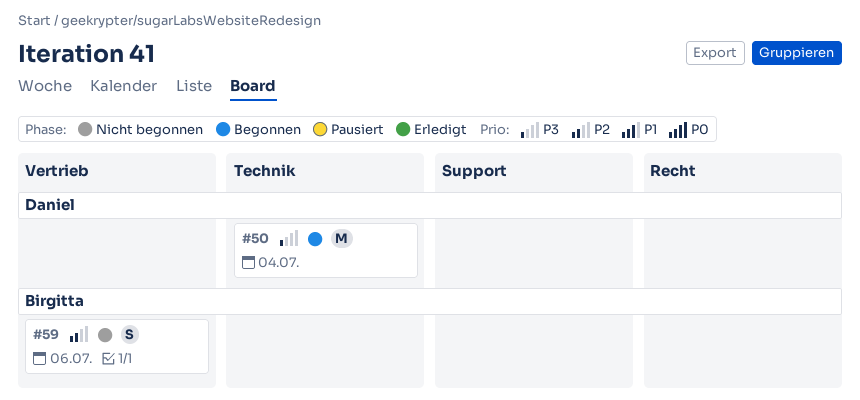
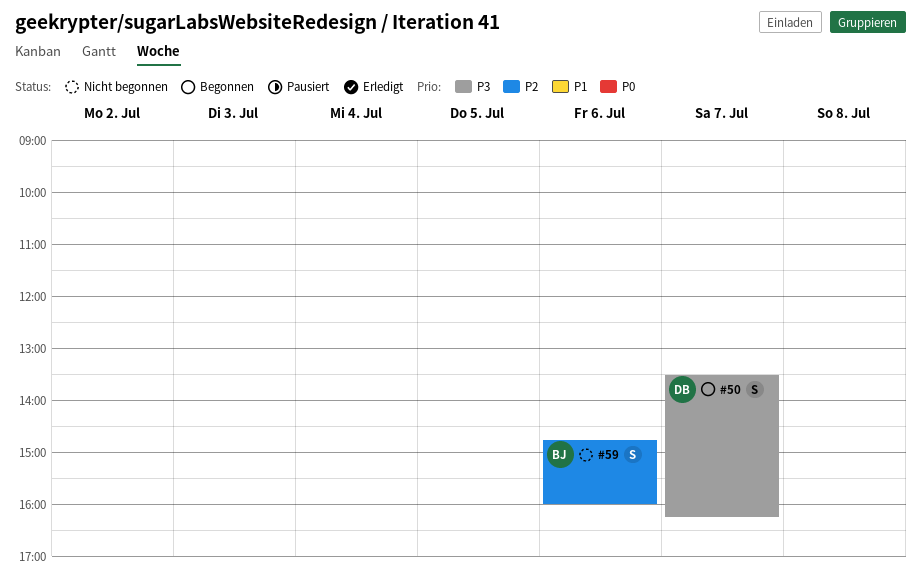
#50, estimate: M -> S
#50, day: Jul 4 -> Jul 7

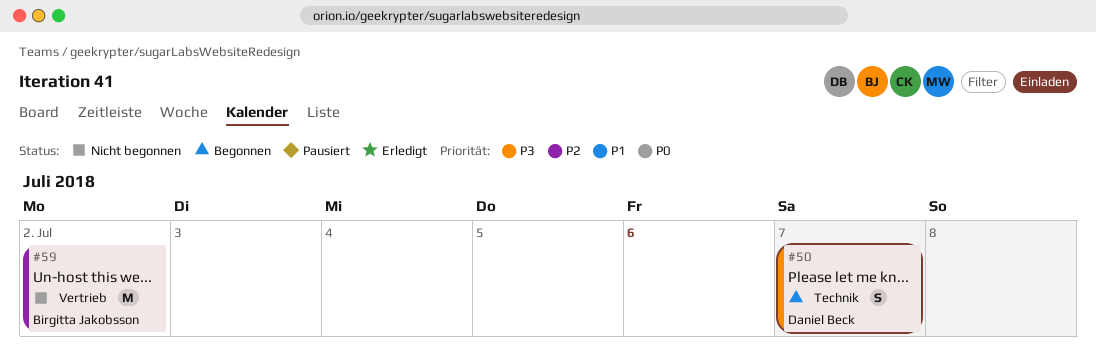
#59, estimate: S -> M
#59, day: Jul 6 -> Jul 2

